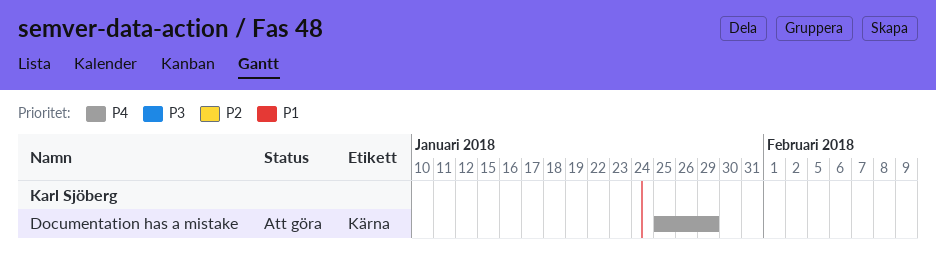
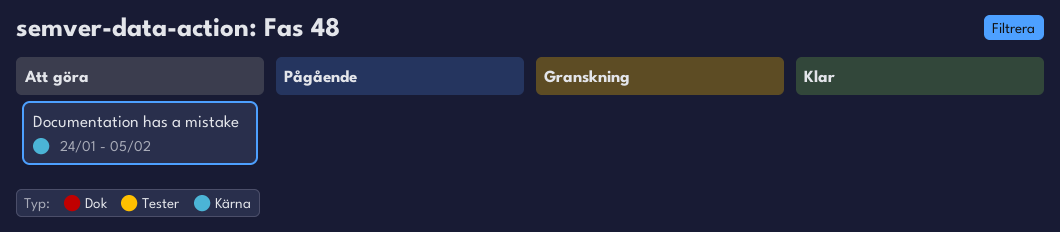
Documentation has a mistake, start: Jan 25 -> Jan 24
Documentation has a mistake, due: Jan 29 -> Feb 5

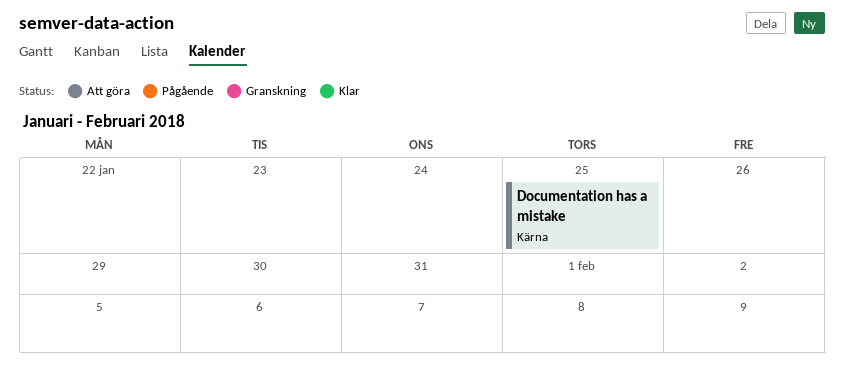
Documentation has a mistake, due: Feb 5 -> Jan 25

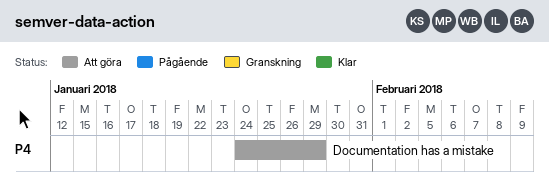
Documentation has a mistake, due: Jan 25 -> Jan 29

